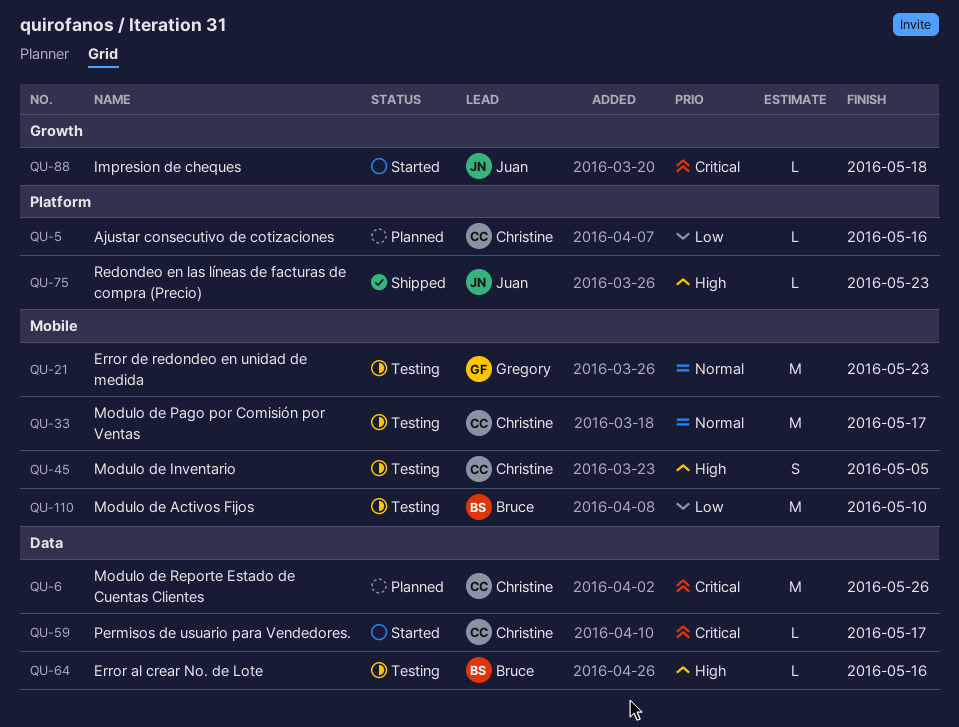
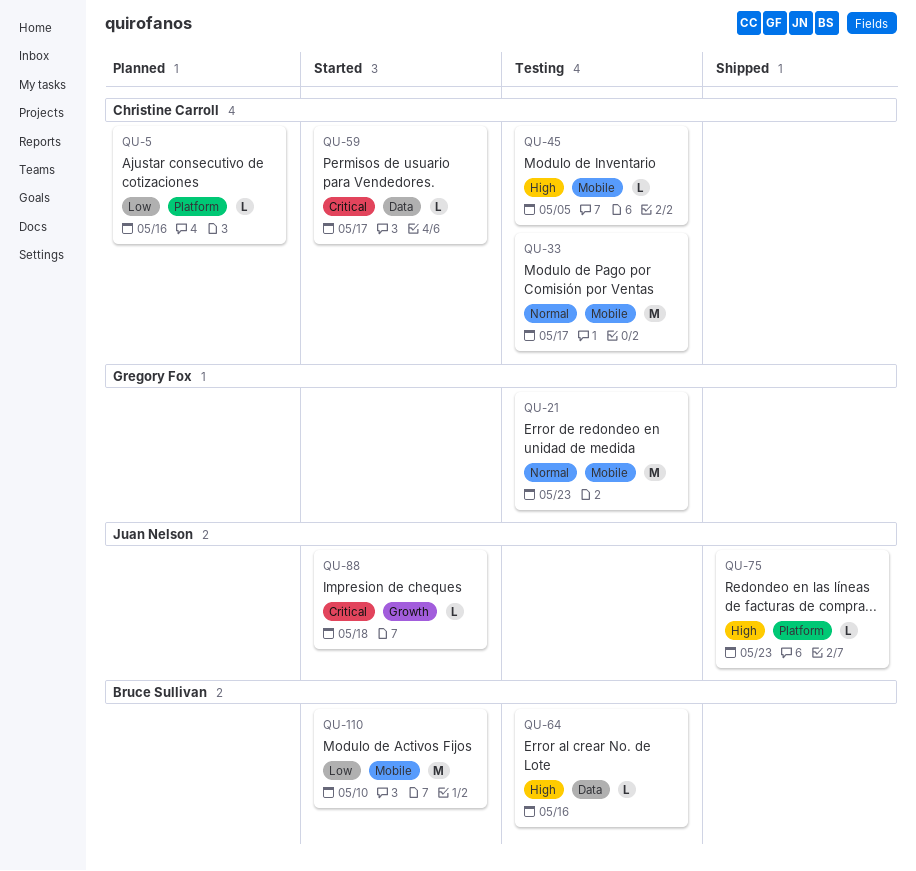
QU-6: present -> none
QU-45, estimate: S -> L
QU-110, status: Testing -> Started

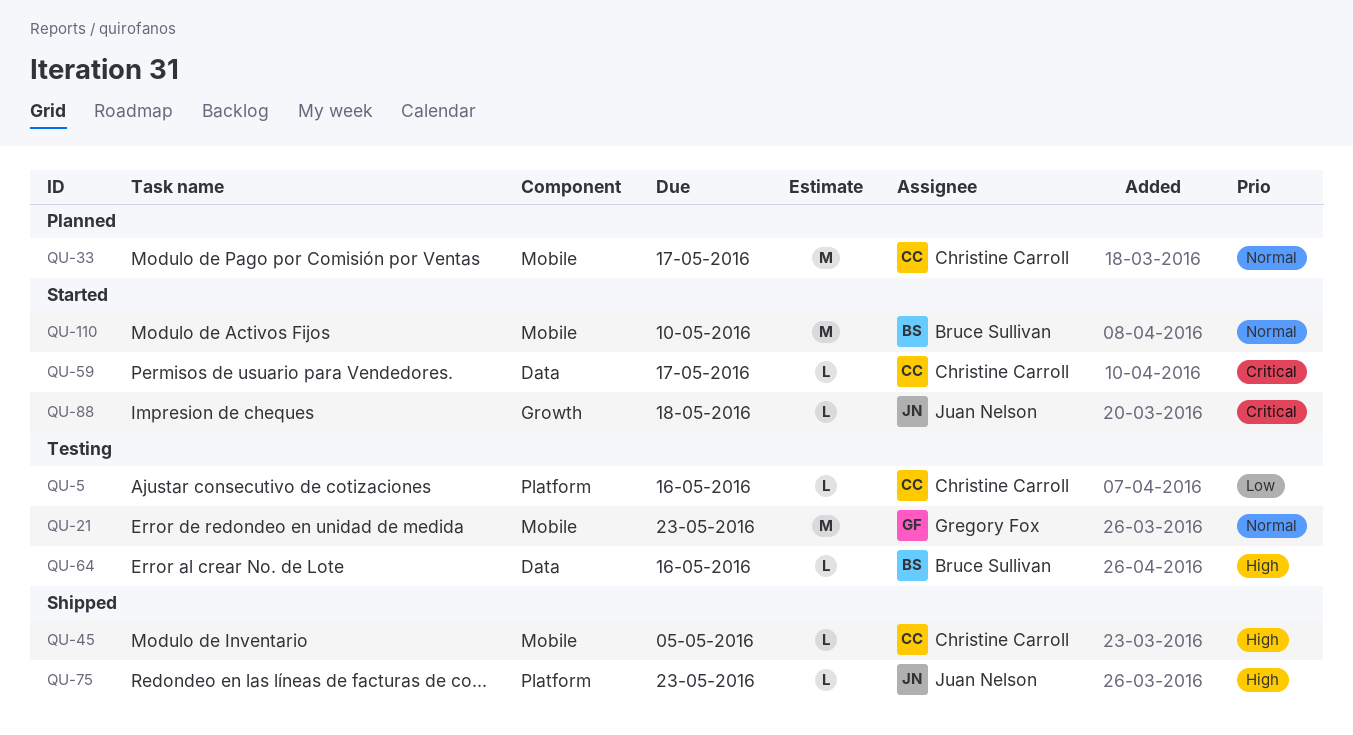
QU-5, status: Planned -> Testing
QU-33, status: Testing -> Planned
QU-45, status: Testing -> Shipped
QU-110, priority: Low -> Normal

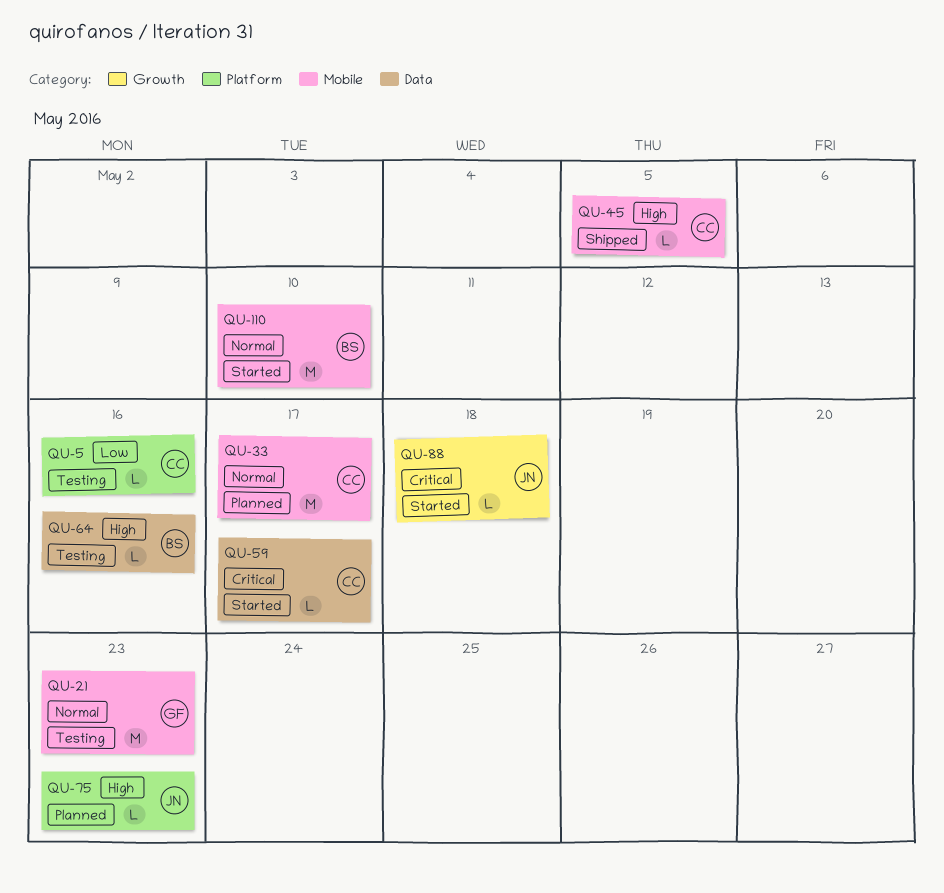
QU-75, status: Shipped -> Planned

